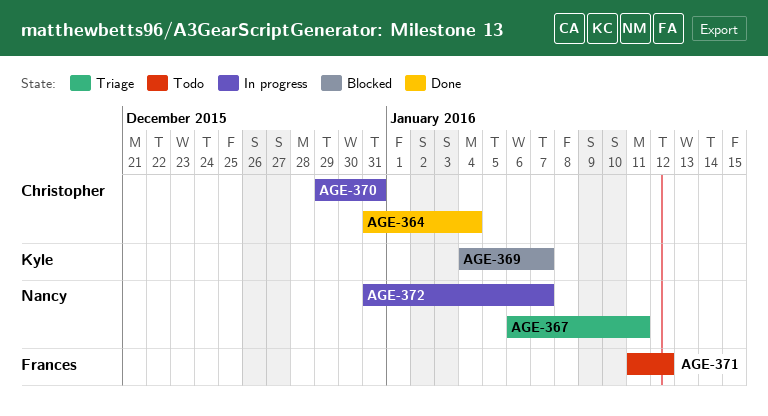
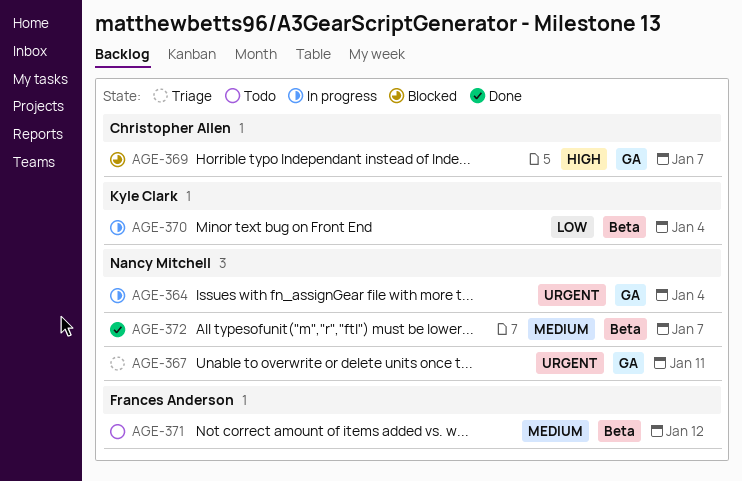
AGE-364, status: Done -> In progress
AGE-364, owner: Christopher Allen -> Nancy Mitchell
AGE-369, owner: Kyle Clark -> Christopher Allen
AGE-370, owner: Christopher Allen -> Kyle Clark
AGE-370, due: Dec 31 -> Jan 4
AGE-372, status: In progress -> Done

